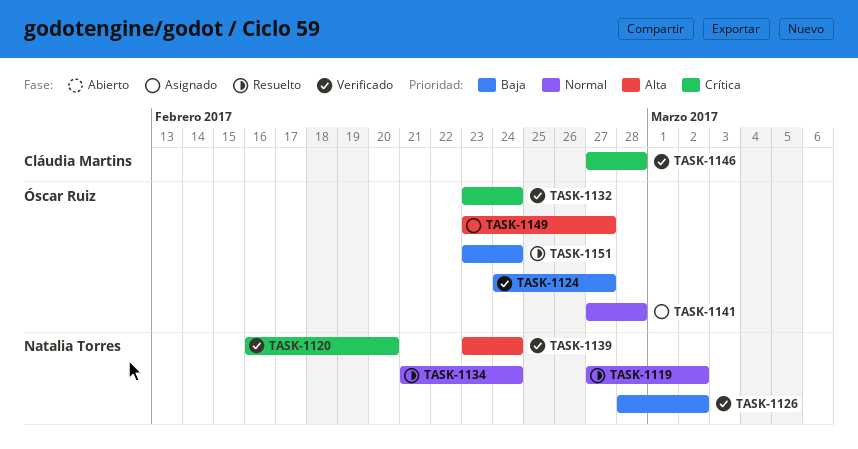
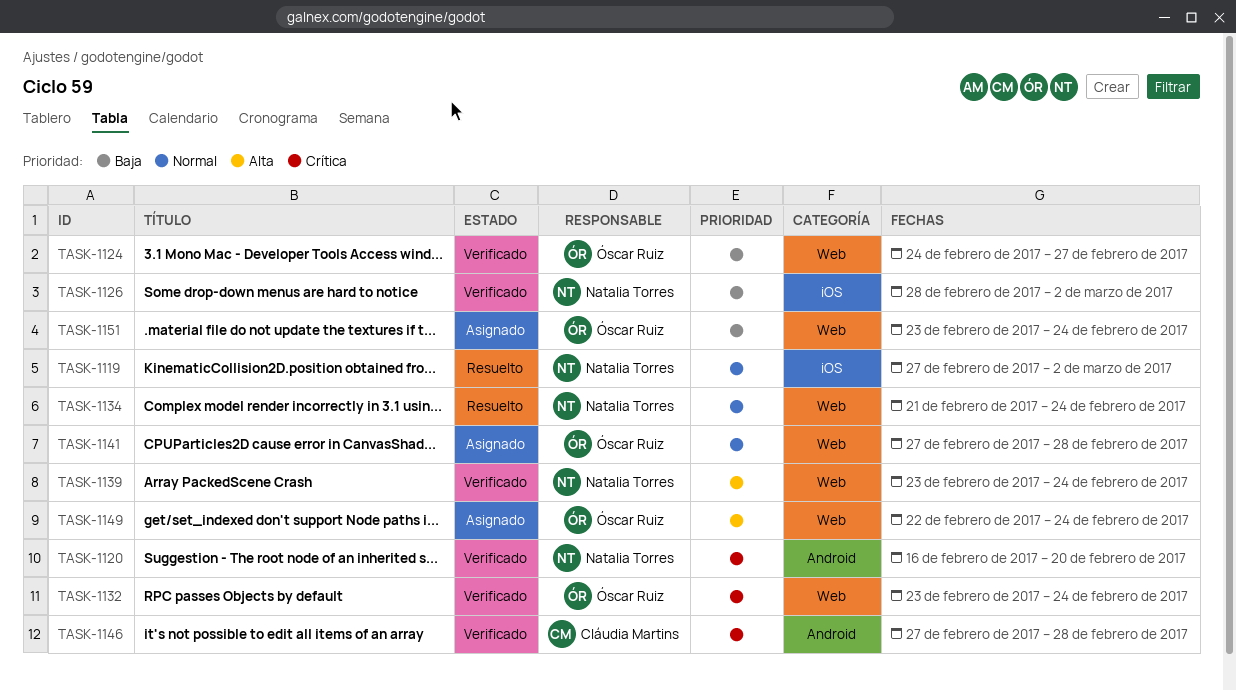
TASK-1149, start: Feb 23 -> Feb 22
TASK-1149, due: Feb 27 -> Feb 24
TASK-1151, status: Resuelto -> Asignado

